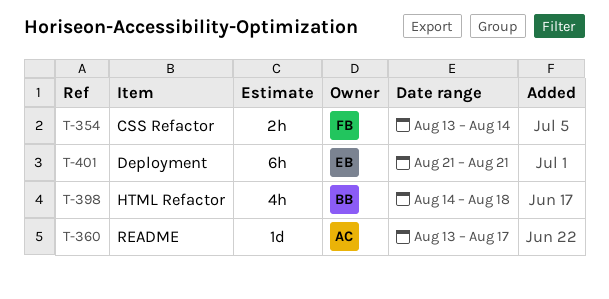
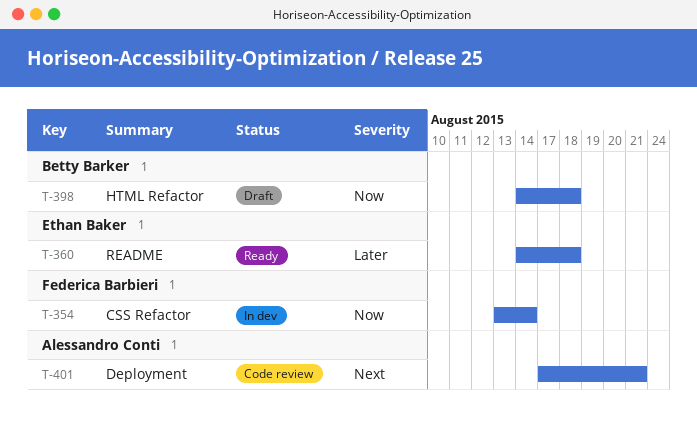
T-360, owner: Alessandro Conti -> Ethan Baker
T-360, start: Aug 13 -> Aug 14
T-360, due: Aug 17 -> Aug 18
T-401, owner: Ethan Baker -> Alessandro Conti
T-401, start: Aug 21 -> Aug 17

